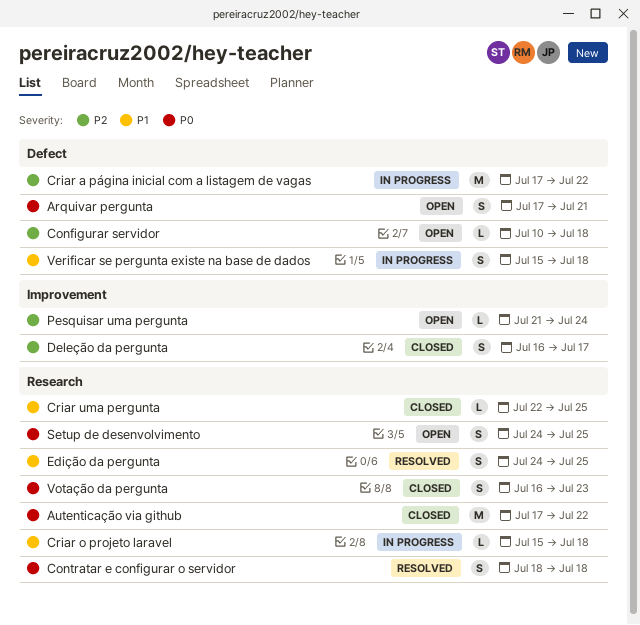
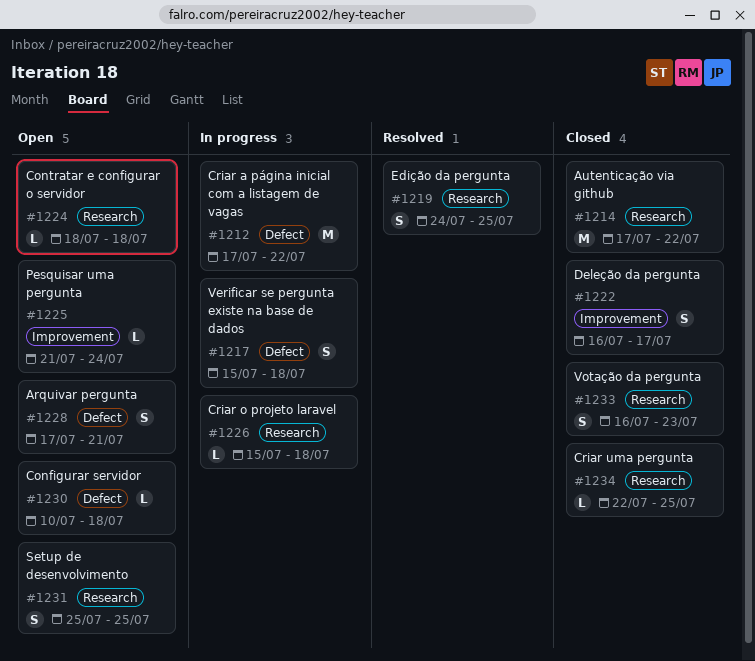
Contratar e configurar o servidor, status: Resolved -> Open
Contratar e configurar o servidor, estimate: S -> L
Setup de desenvolvimento, start: Jul 24 -> Jul 25

